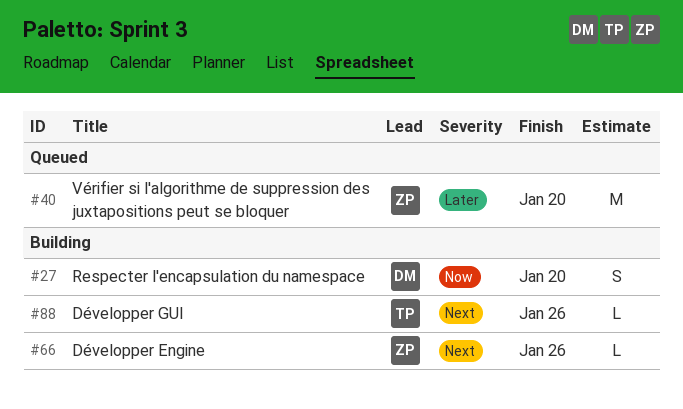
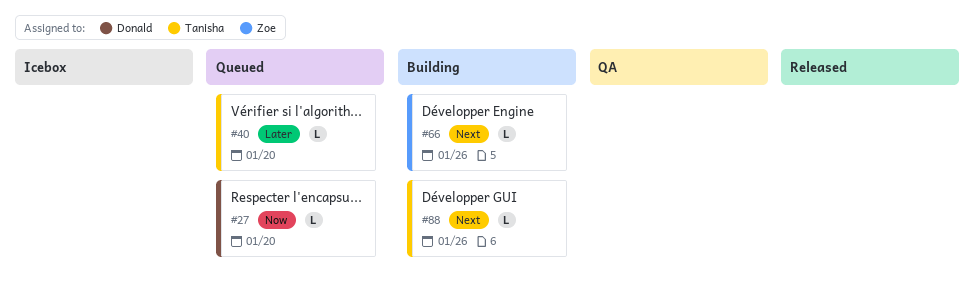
#27, status: Building -> Queued
#27, estimate: S -> L
#40, owner: Zoe -> Tanisha
#40, estimate: M -> L

